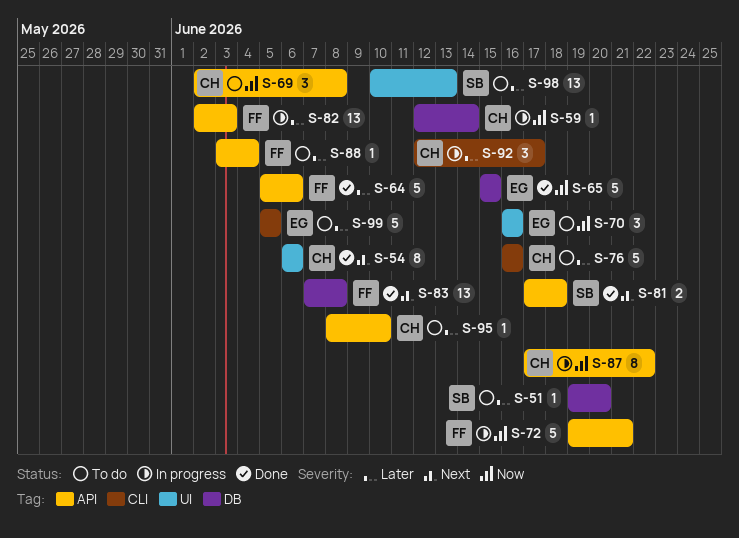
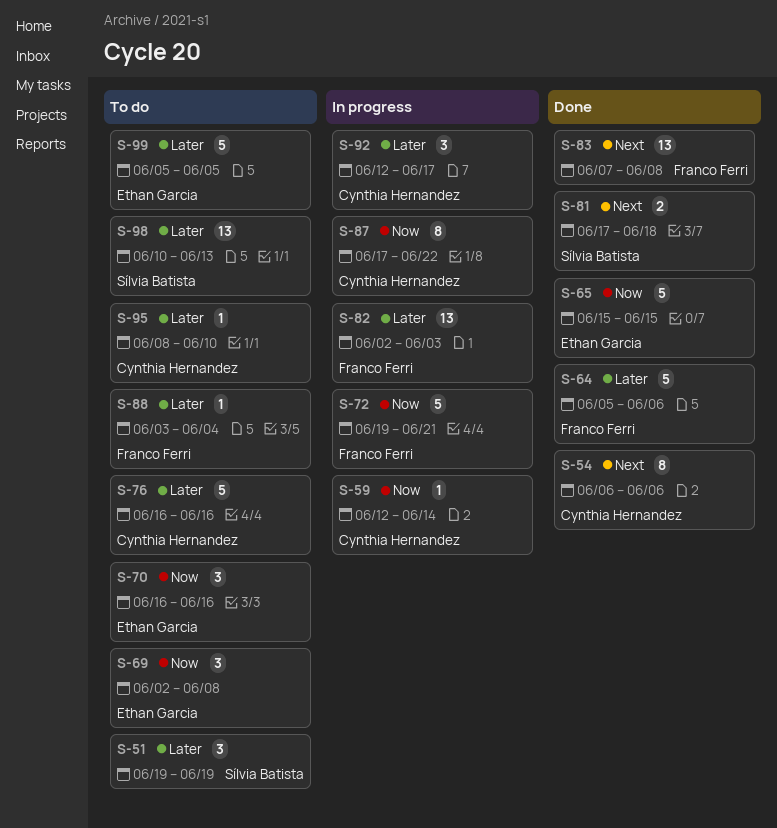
S-51, estimate: 1 -> 3
S-51, due: Jun 20 -> Jun 19
S-69, owner: Cynthia Hernandez -> Ethan Garcia

